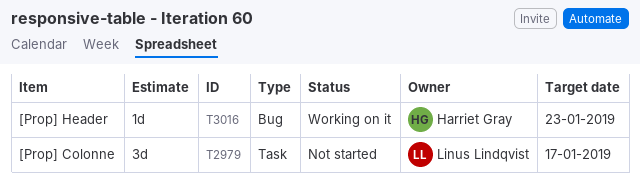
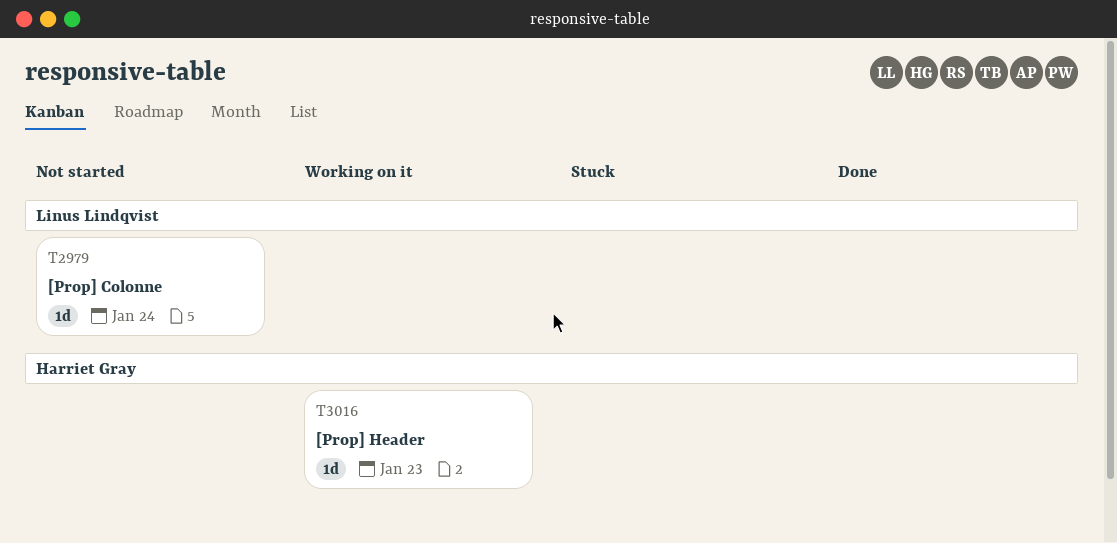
T2979, estimate: 3d -> 1d
T2979, due: Jan 17 -> Jan 24

